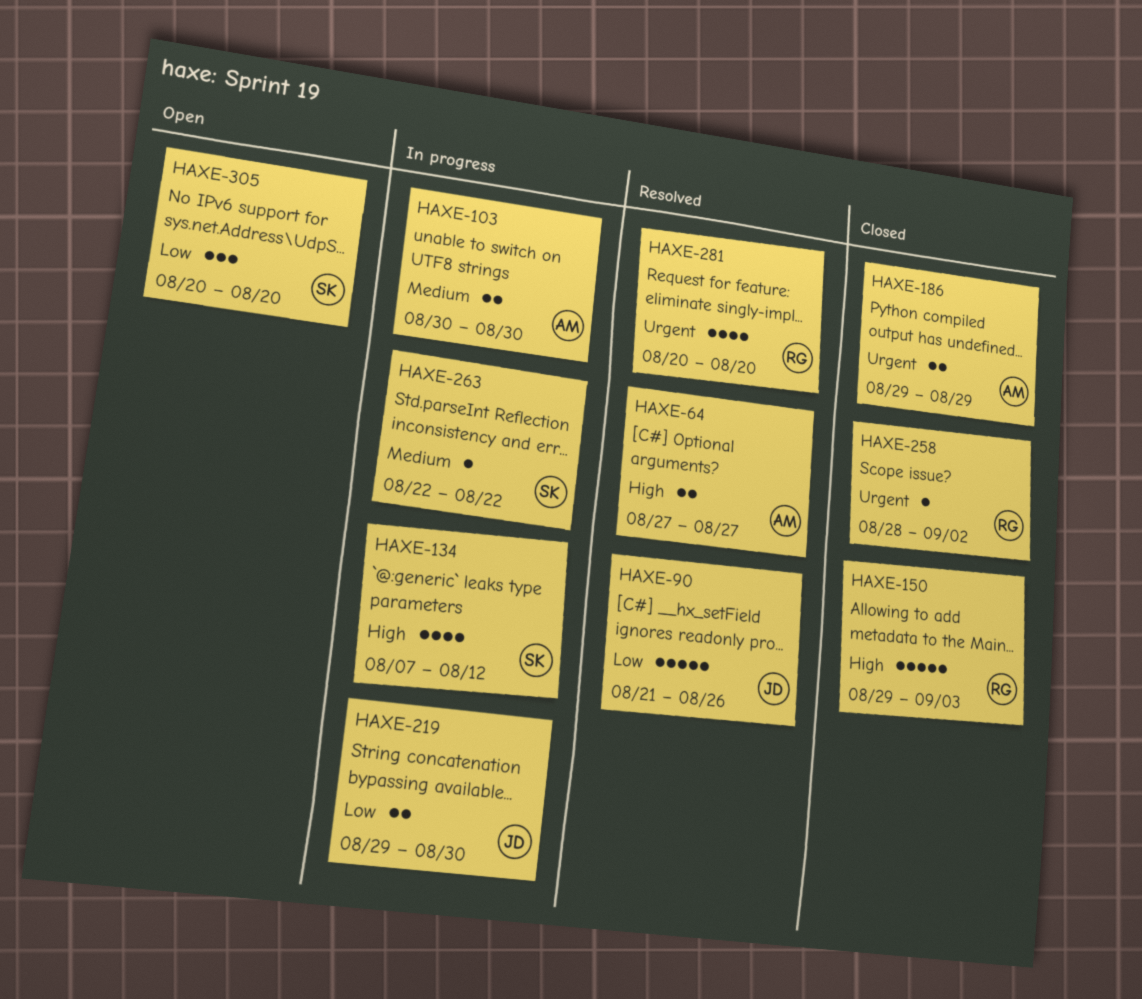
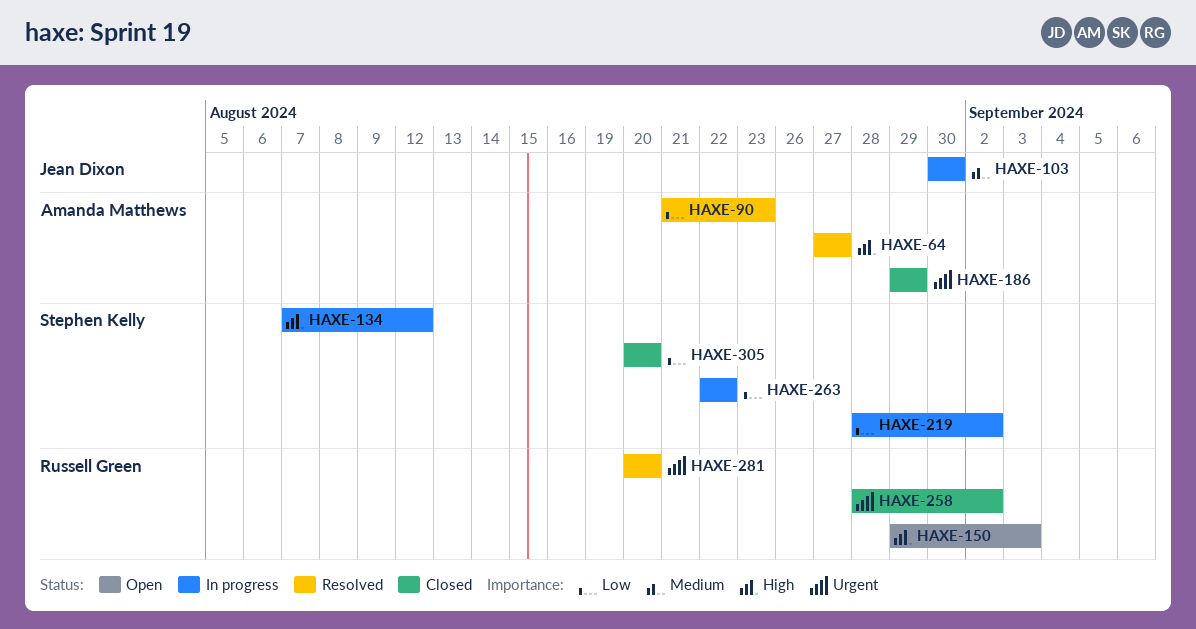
HAXE-90, owner: Jean Dixon -> Amanda Matthews
HAXE-90, due: Aug 26 -> Aug 23
HAXE-103, owner: Amanda Matthews -> Jean Dixon
HAXE-150, status: Closed -> Open
HAXE-219, owner: Jean Dixon -> Stephen Kelly
HAXE-219, start: Aug 29 -> Aug 28
HAXE-219, due: Aug 30 -> Sep 2
HAXE-263, priority: Medium -> Low
HAXE-305, status: Open -> Closed

